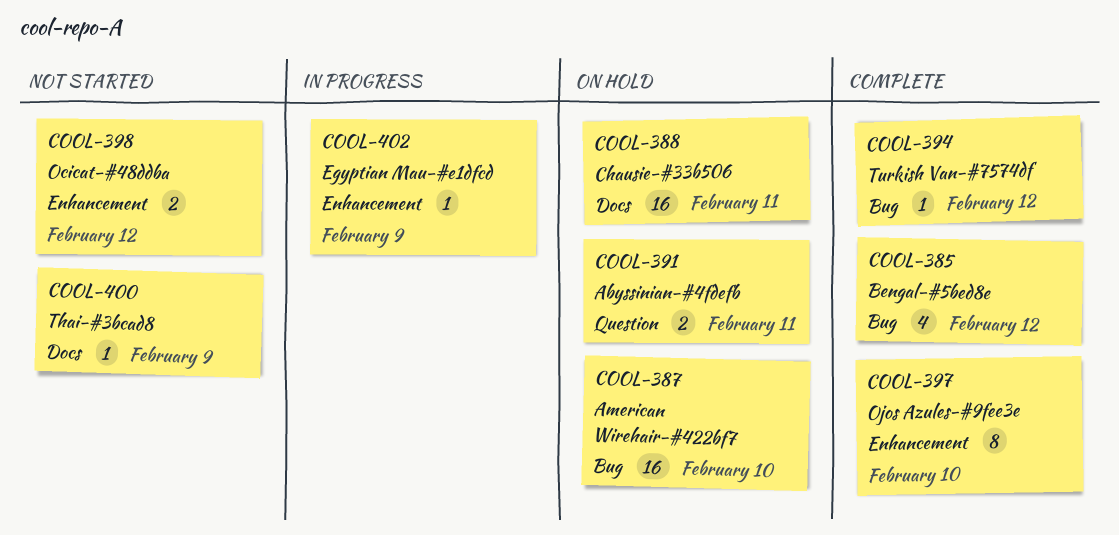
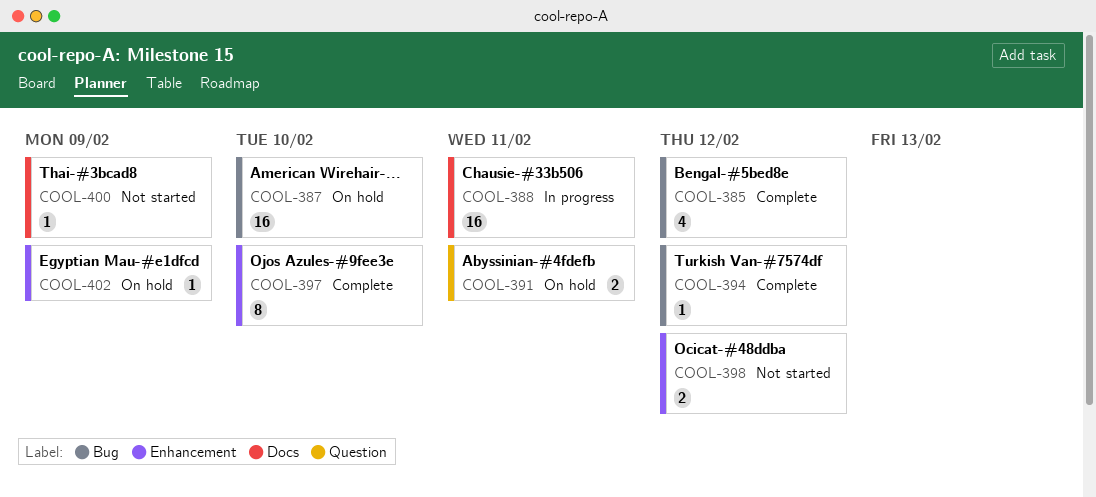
COOL-388, status: On hold -> In progress
COOL-402, status: In progress -> On hold

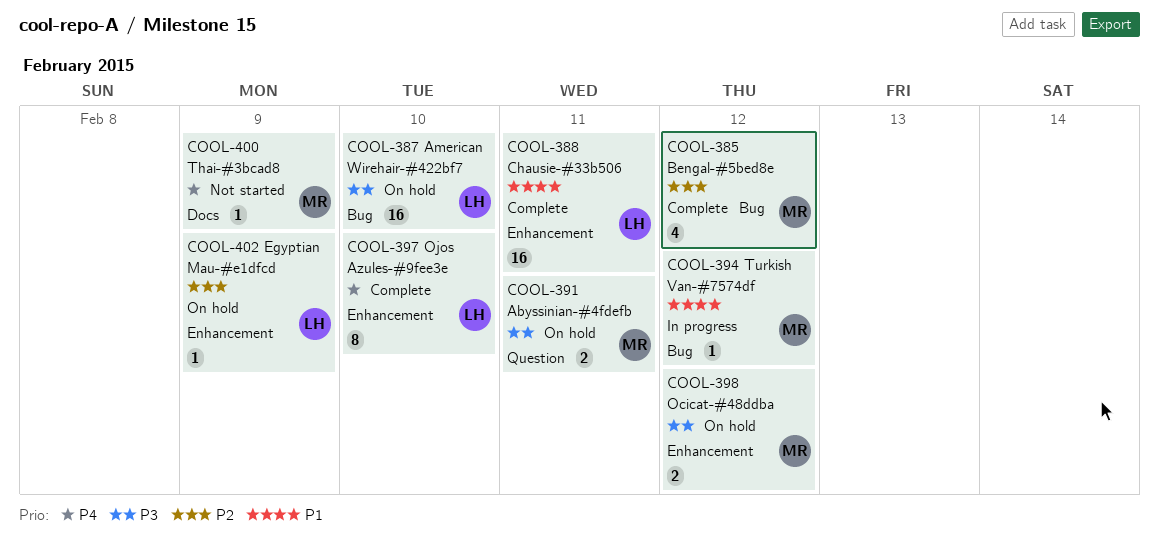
COOL-388, status: In progress -> Complete
COOL-388, label: Docs -> Enhancement
COOL-394, status: Complete -> In progress
COOL-398, status: Not started -> On hold

